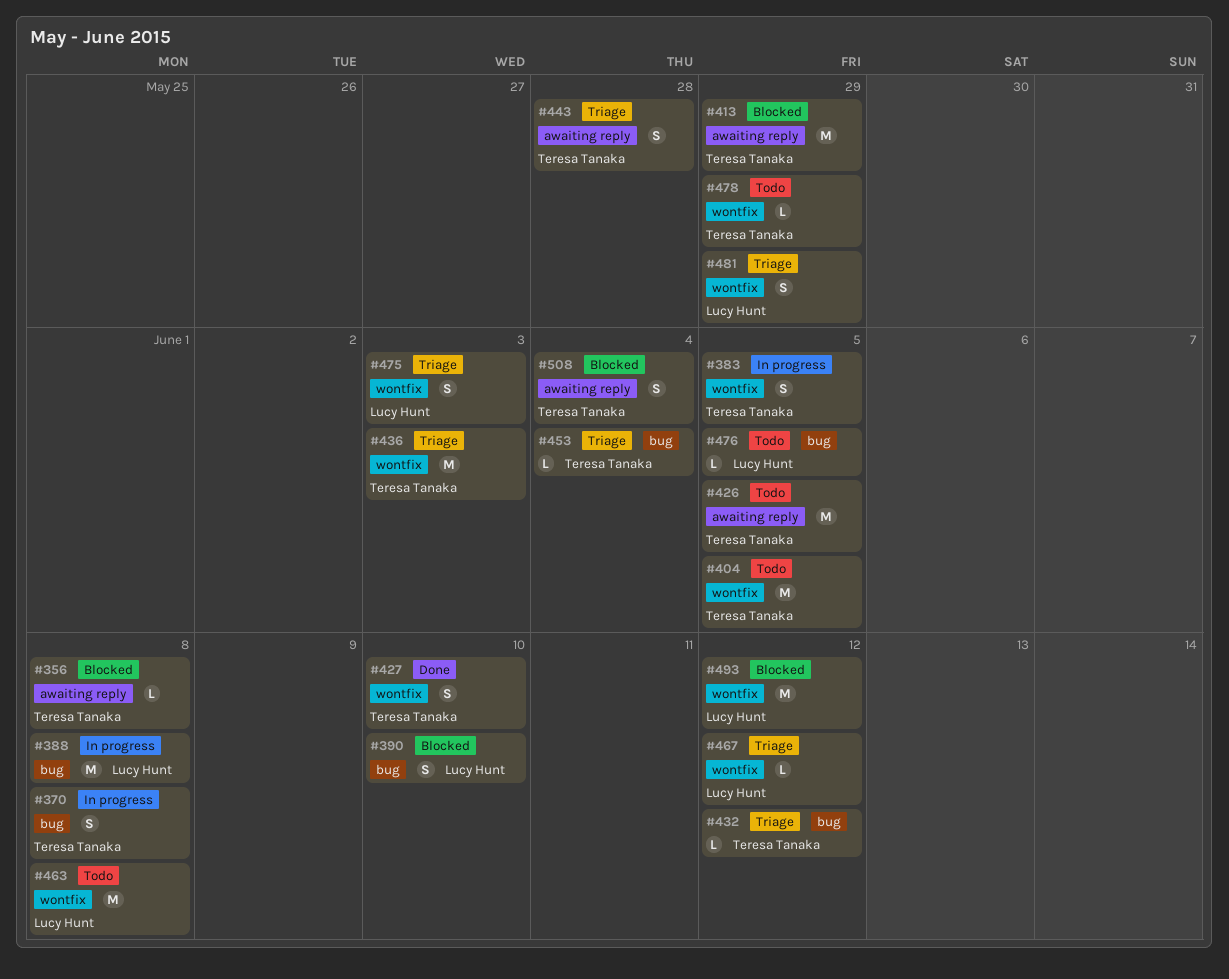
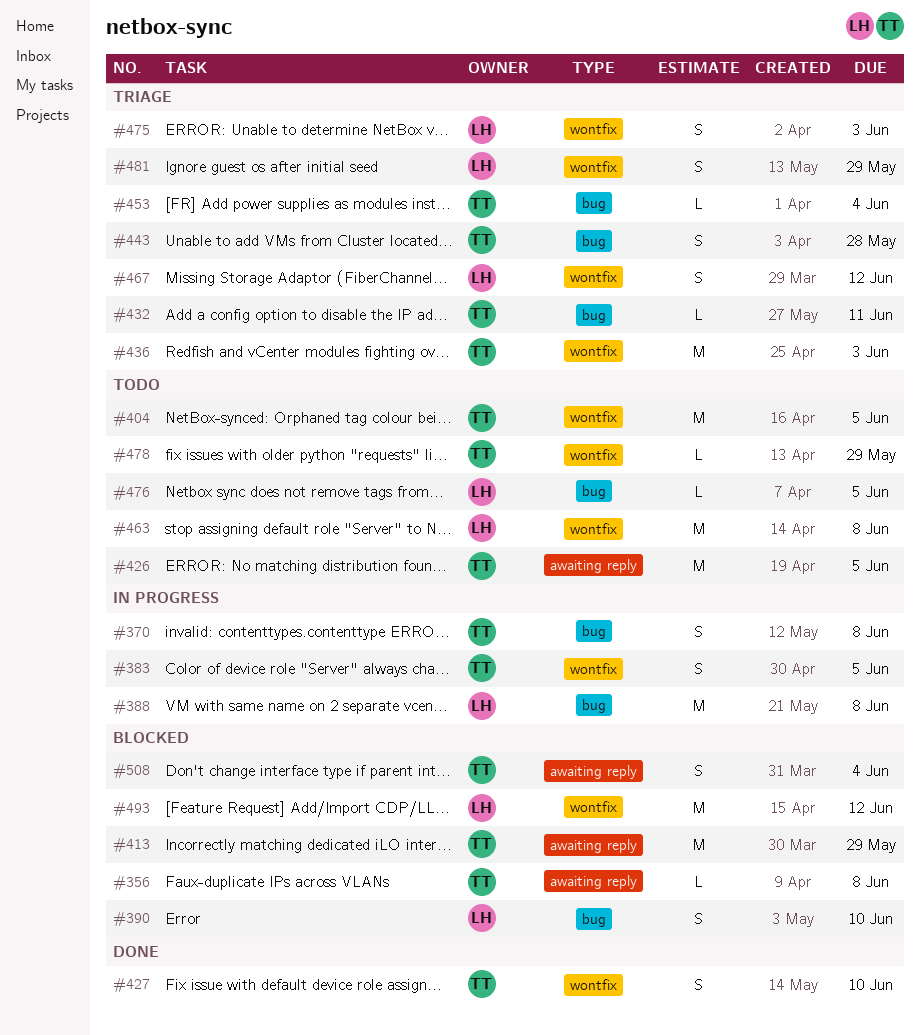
#432, due: Jun 12 -> Jun 11
#443, label: awaiting reply -> bug
#467, estimate: L -> S

